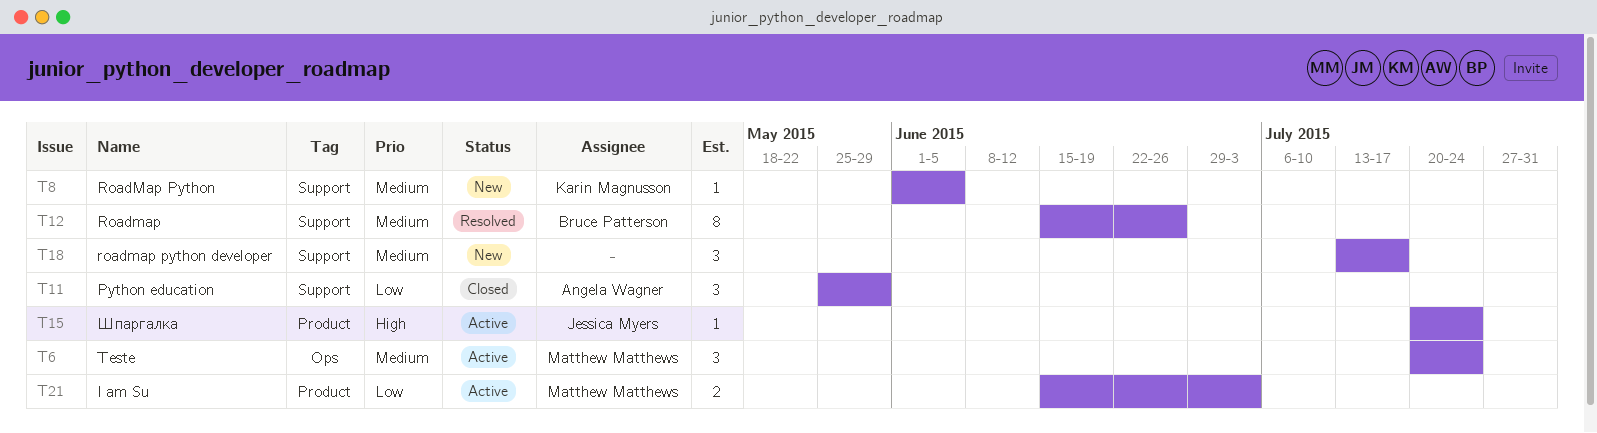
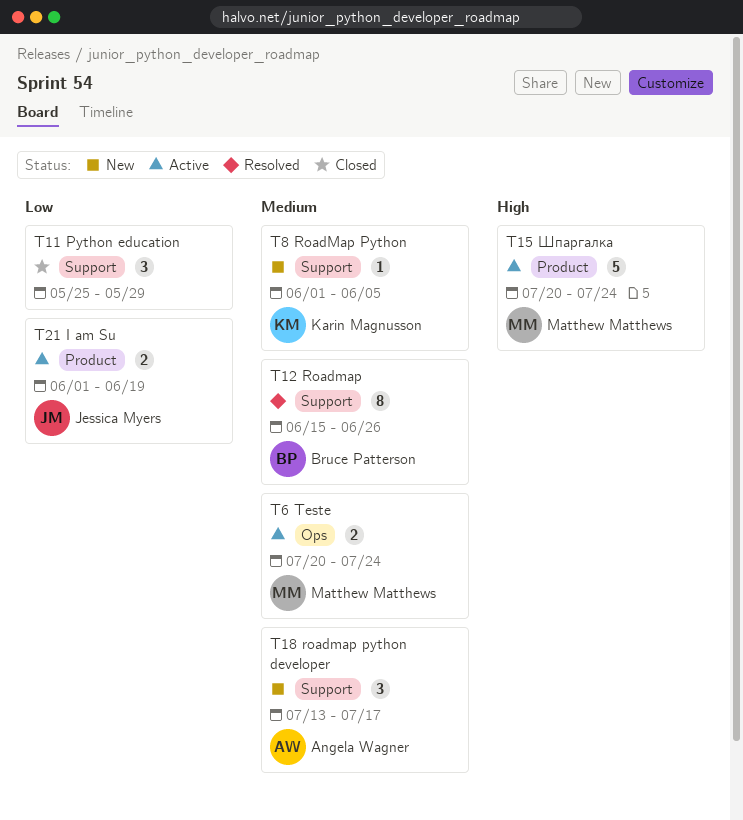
T6, estimate: 3 -> 2
T11, owner: Angela Wagner -> none
T15, owner: Jessica Myers -> Matthew Matthews
T15, estimate: 1 -> 5
T18, owner: none -> Angela Wagner
T21, owner: Matthew Matthews -> Jessica Myers
T21, start: Jun 15 -> Jun 1
T21, due: Jul 3 -> Jun 19

